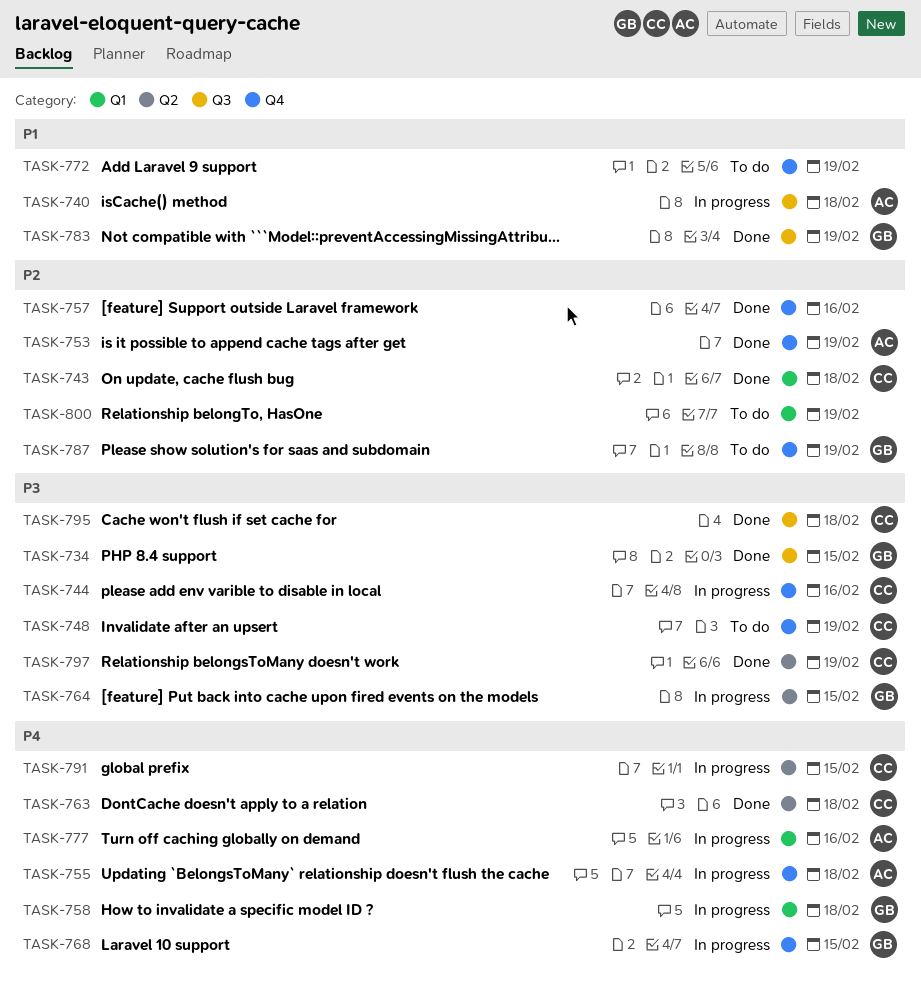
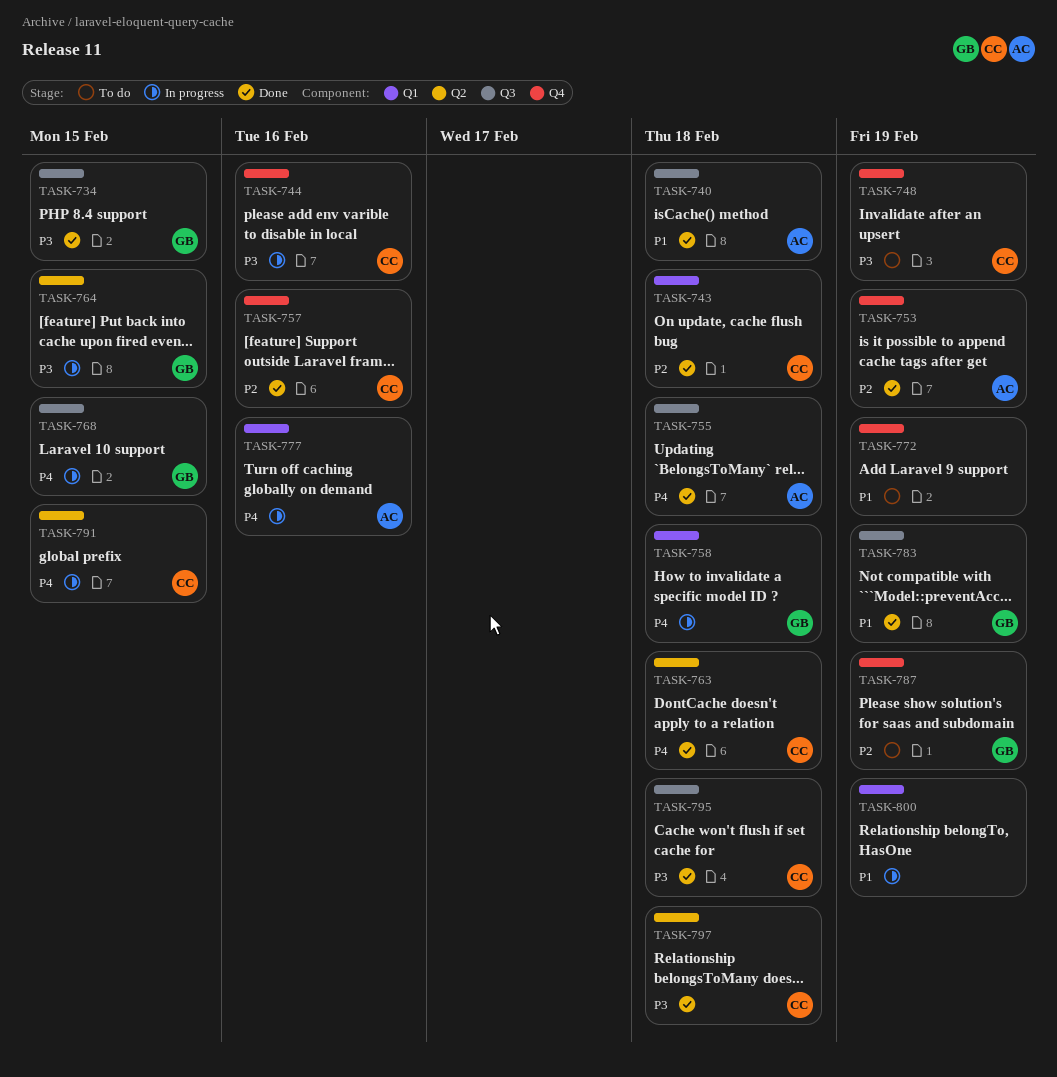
TASK-740, status: In progress -> Done
TASK-755, status: In progress -> Done
TASK-755, label: Q4 -> Q3
TASK-757, owner: none -> CC
TASK-768, label: Q4 -> Q3
TASK-797, due: Feb 19 -> Feb 18
TASK-800, status: To do -> In progress
TASK-800, priority: P2 -> P1

